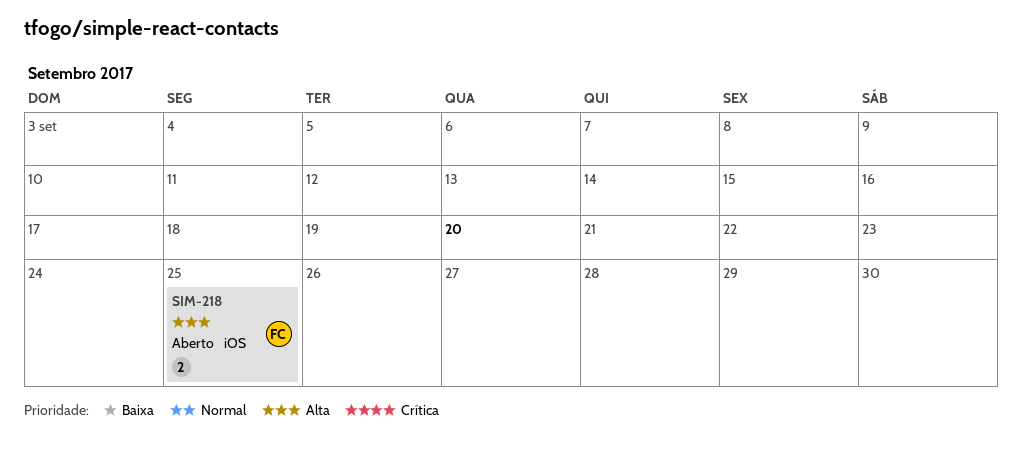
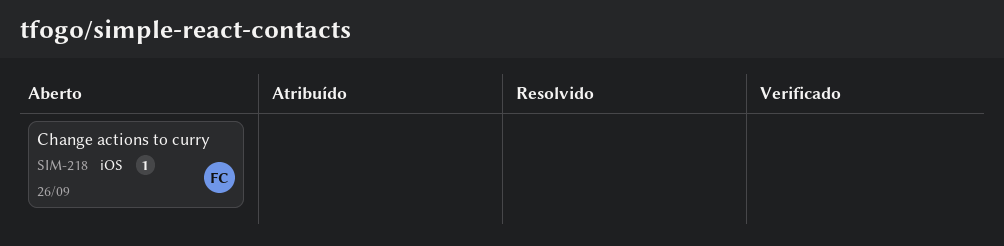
SIM-218, estimate: 2 -> 1
SIM-218, due: Sep 25 -> Sep 26

